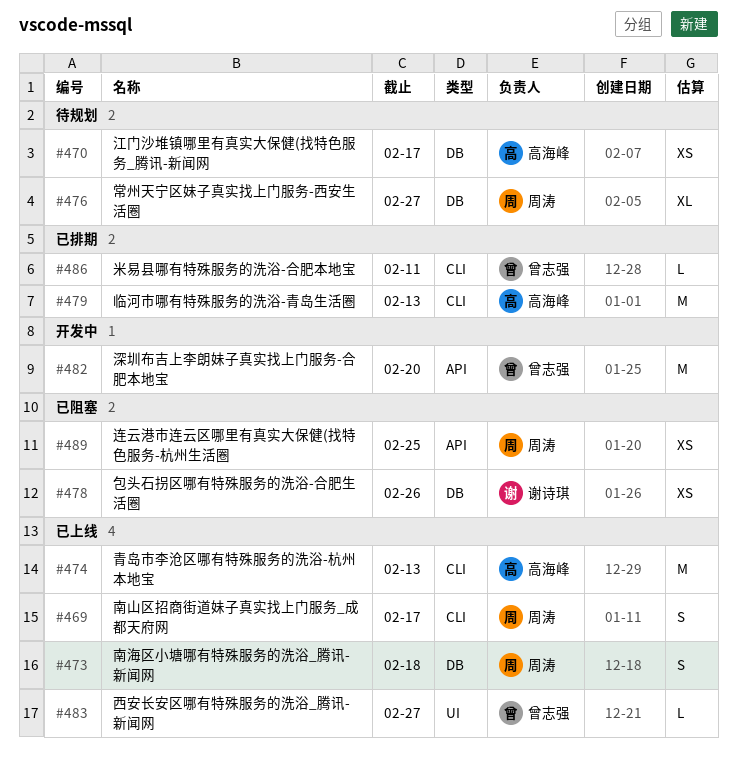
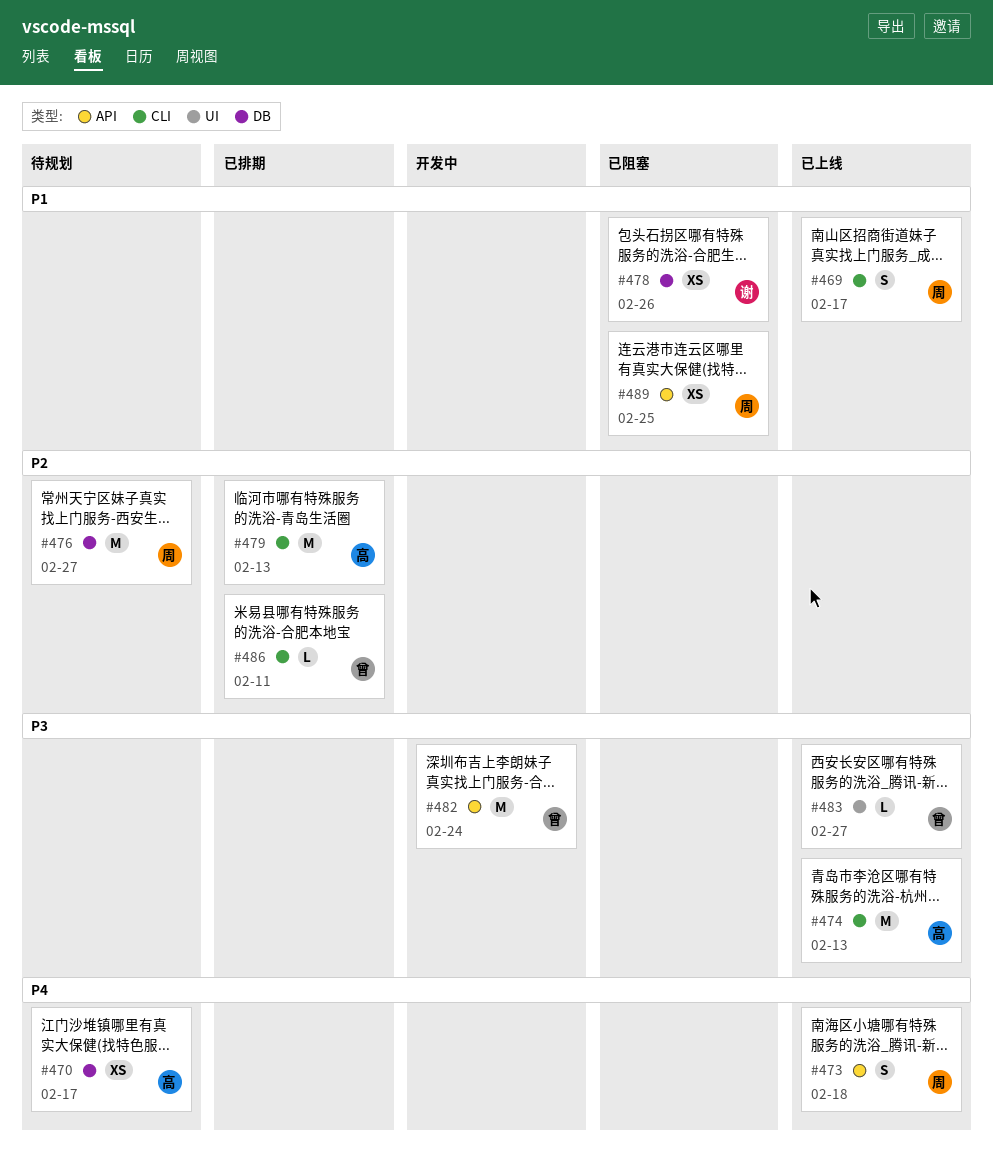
#473, label: DB -> API
#476, estimate: XL -> M
#482, due: Feb 20 -> Feb 24

